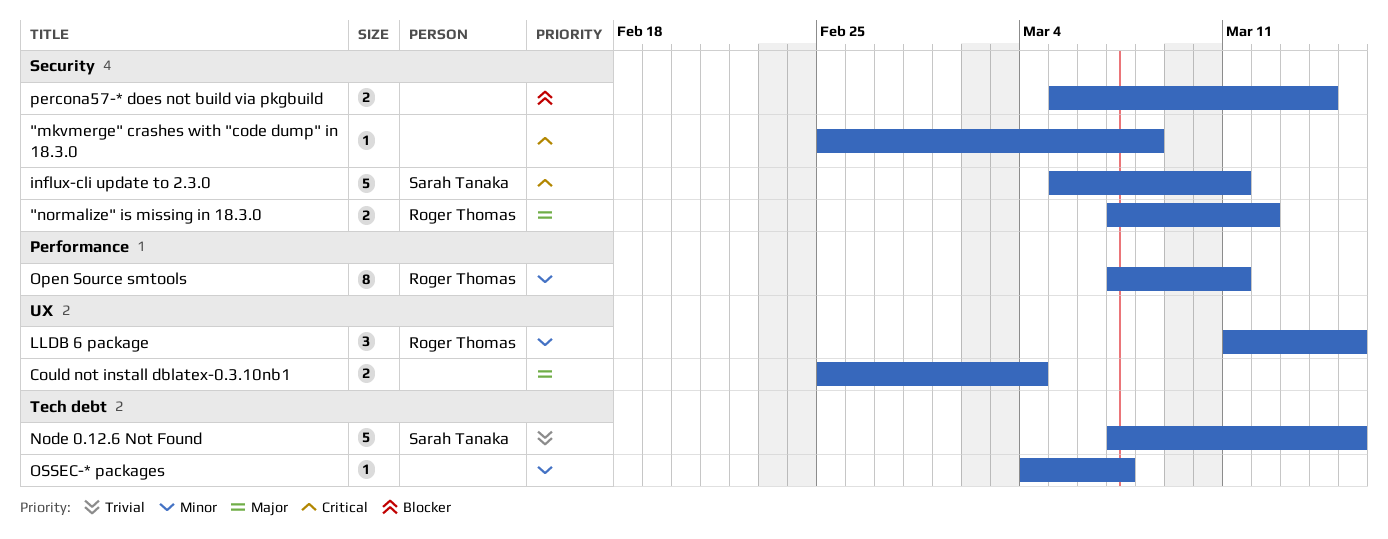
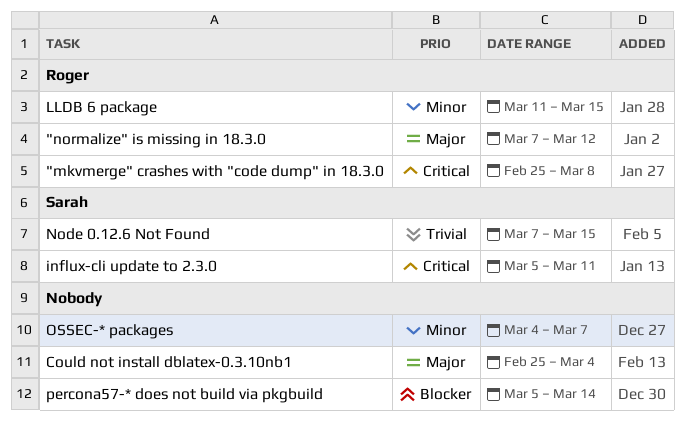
"mkvmerge" crashes with "code dump" in 18.3.0, owner: none -> Roger Thomas
Open Source smtools: present -> none

